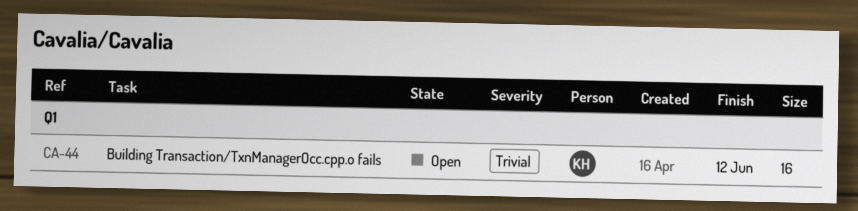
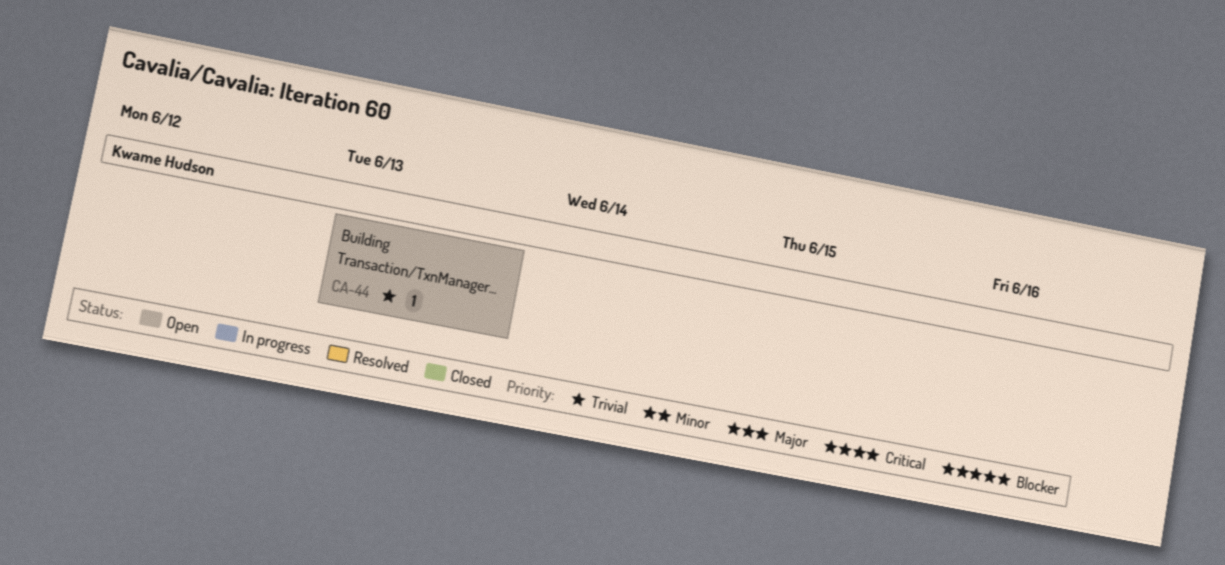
CA-44, estimate: 16 -> 1
CA-44, due: Jun 12 -> Jun 13

